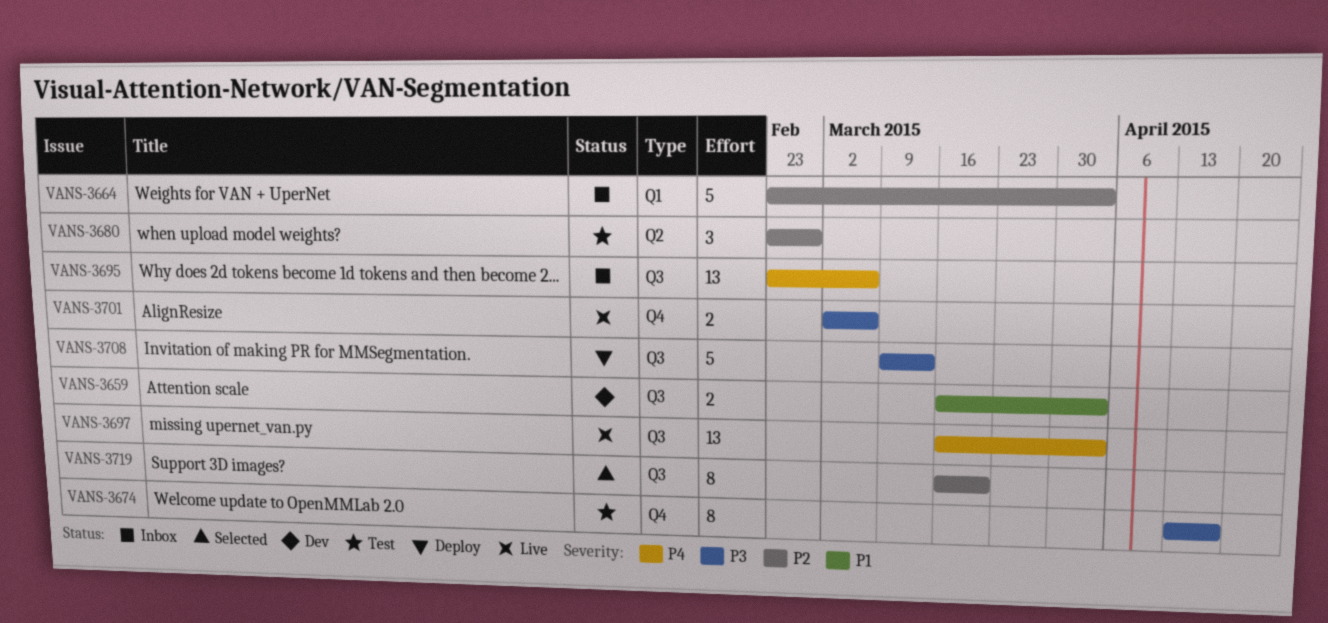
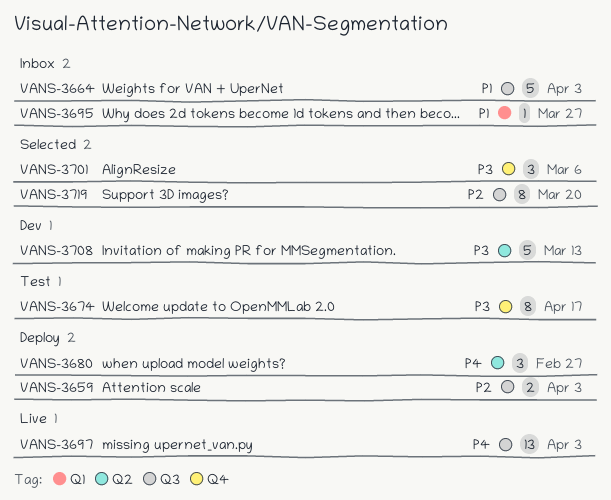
VANS-3659, status: Dev -> Deploy
VANS-3659, priority: P1 -> P2
VANS-3664, priority: P2 -> P1
VANS-3664, label: Q1 -> Q3
VANS-3680, status: Test -> Deploy
VANS-3680, priority: P2 -> P4
VANS-3695, priority: P4 -> P1
VANS-3695, label: Q3 -> Q1
VANS-3695, estimate: 13 -> 1
VANS-3695, due: Mar 6 -> Mar 27
VANS-3701, status: Live -> Selected
VANS-3701, estimate: 2 -> 3
VANS-3708, status: Deploy -> Dev
VANS-3708, label: Q3 -> Q2

